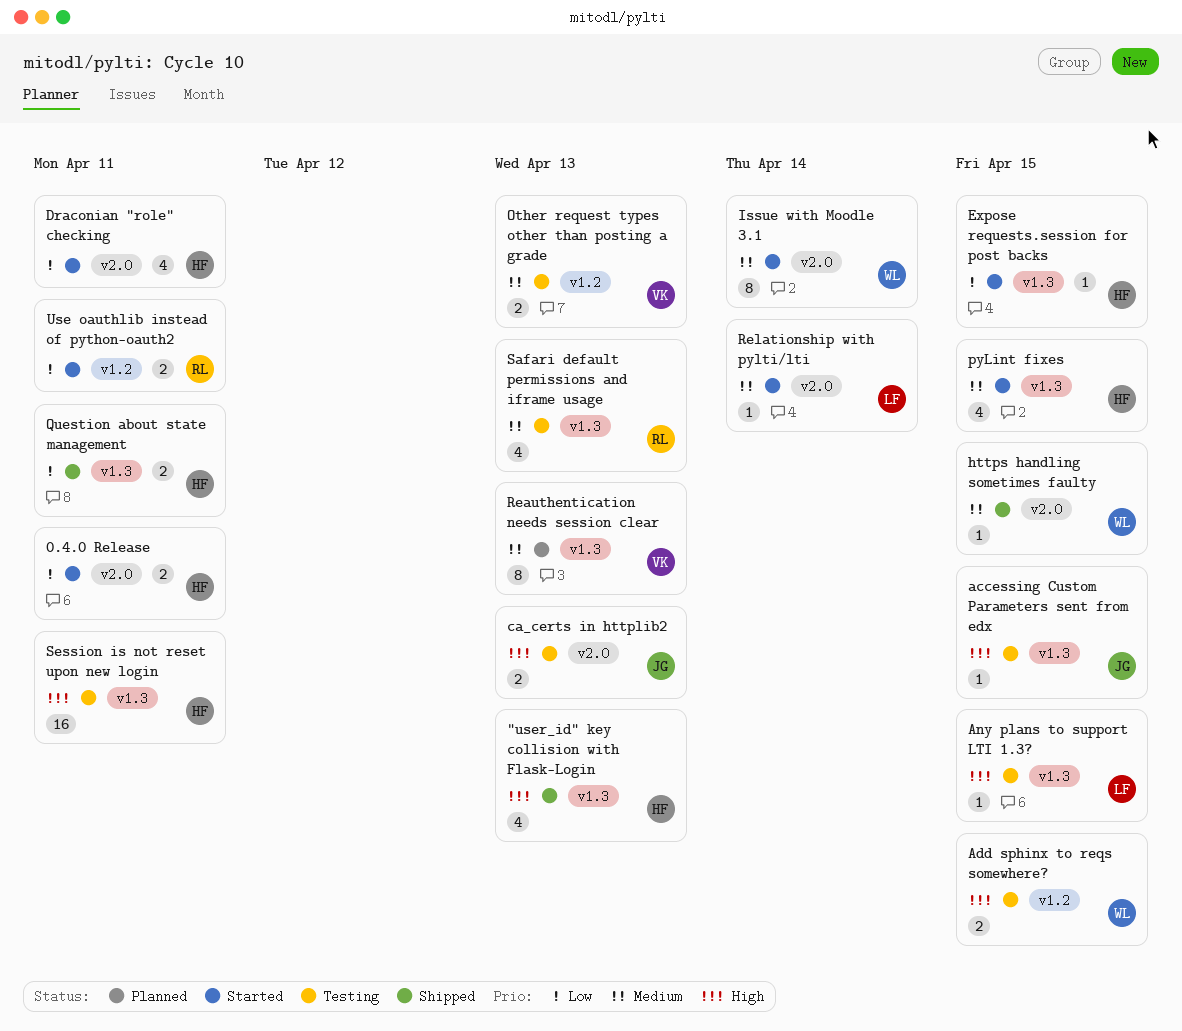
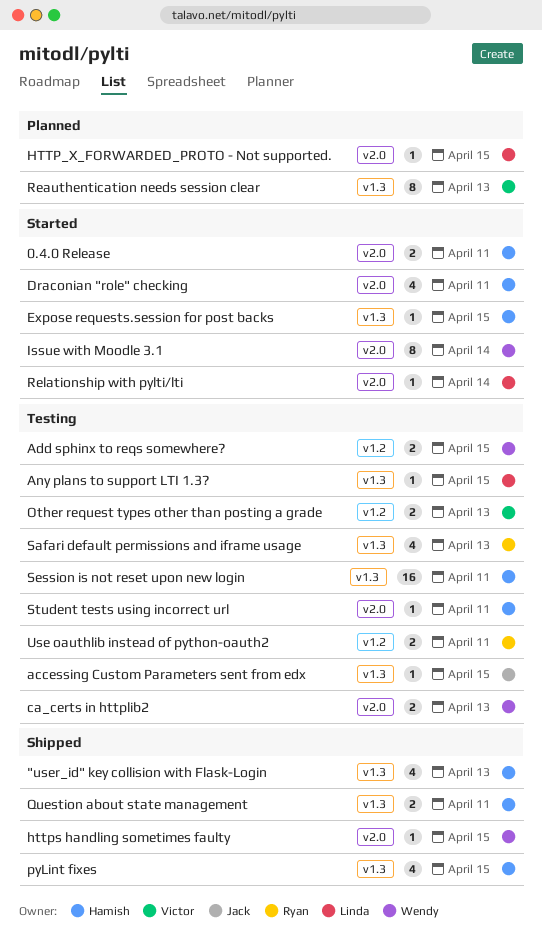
ca_certs in httplib2, owner: Jack -> Wendy
HTTP_X_FORWARDED_PROTO - Not supported.: none -> present
pyLint fixes, status: Started -> Shipped
Student tests using incorrect url: none -> present
Use oauthlib instead of python-oauth2, status: Started -> Testing

